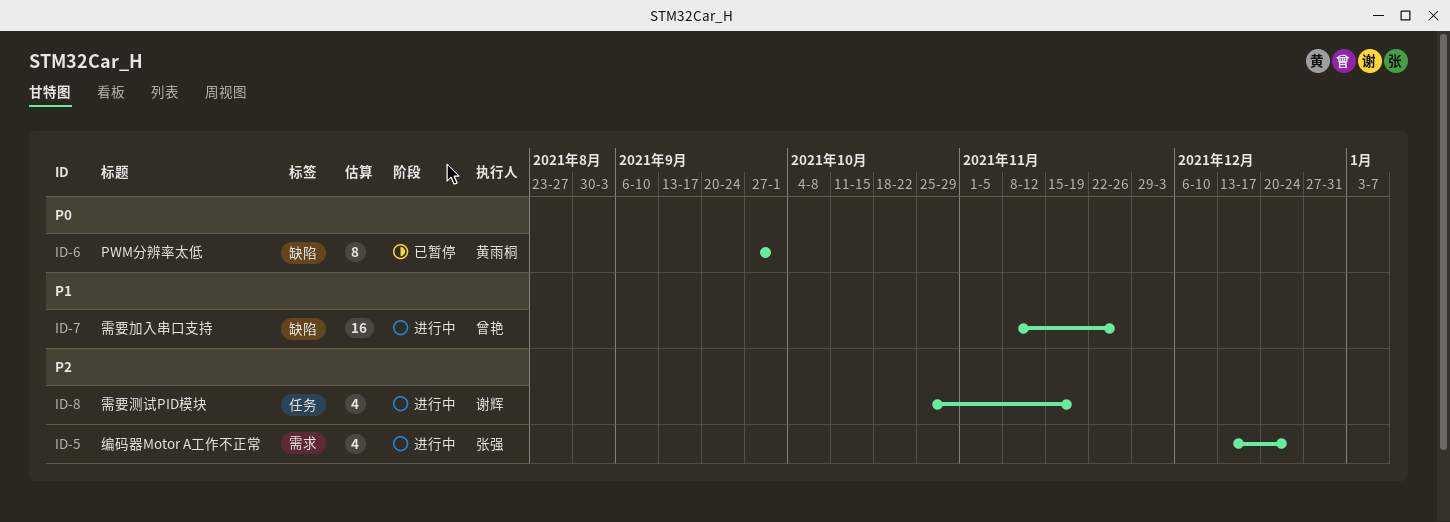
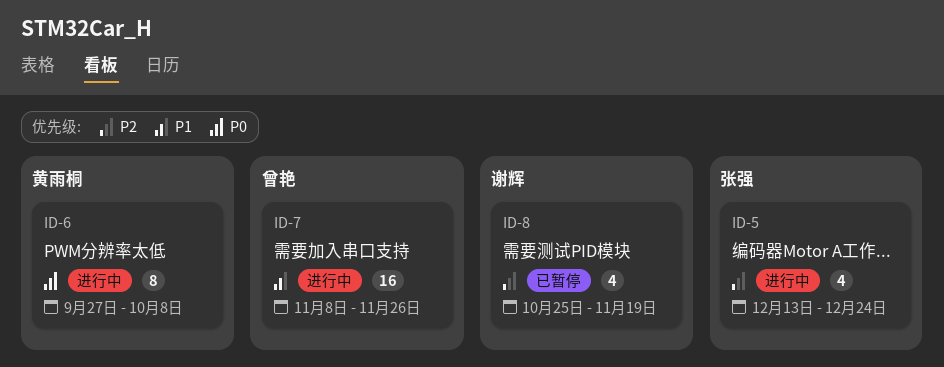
ID-6, status: 已暂停 -> 进行中
ID-6, due: Oct 1 -> Oct 8
ID-8, status: 进行中 -> 已暂停

